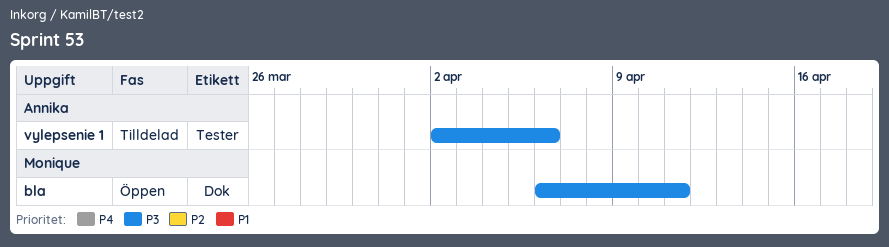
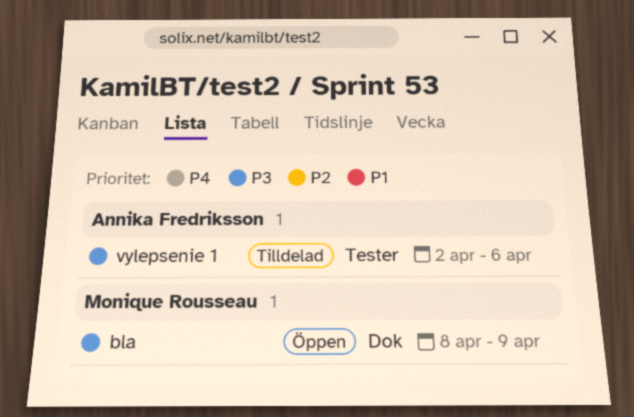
bla, start: Apr 6 -> Apr 8
bla, due: Apr 11 -> Apr 9

